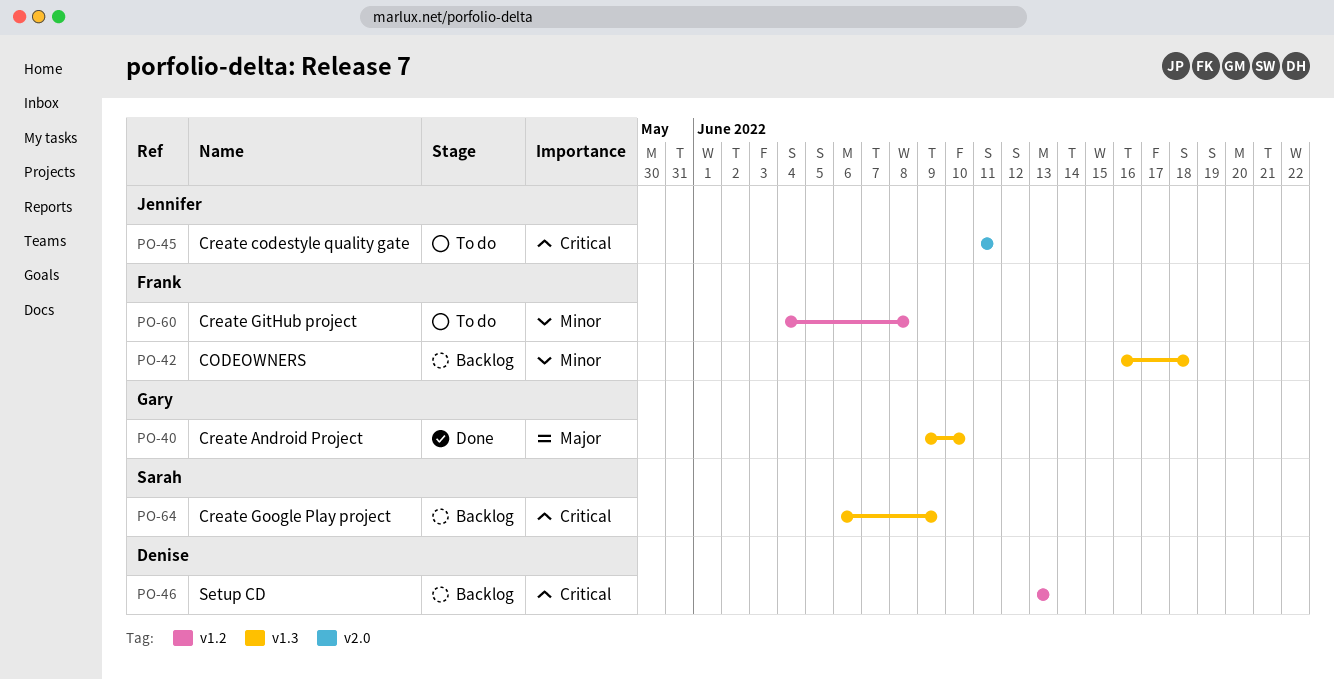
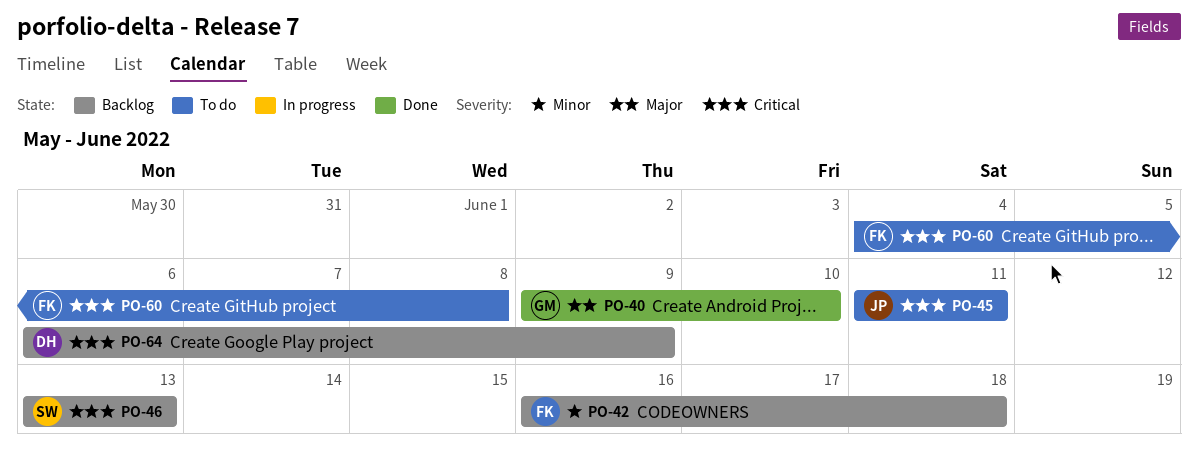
PO-46, owner: Denise -> Sarah
PO-60, priority: Minor -> Critical
PO-64, owner: Sarah -> Denise

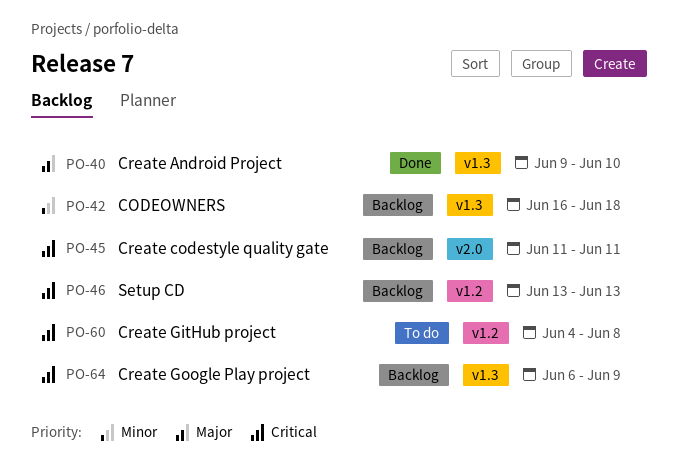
PO-45, status: To do -> Backlog

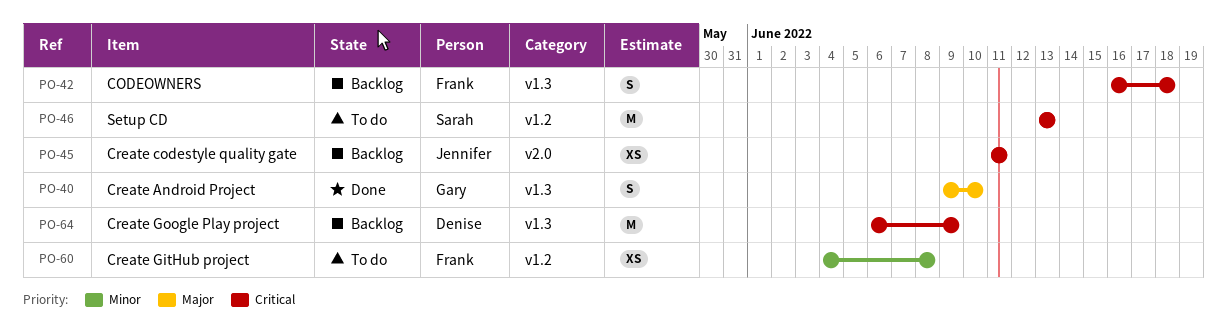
PO-42, priority: Minor -> Critical
PO-46, status: Backlog -> To do
PO-60, priority: Critical -> Minor

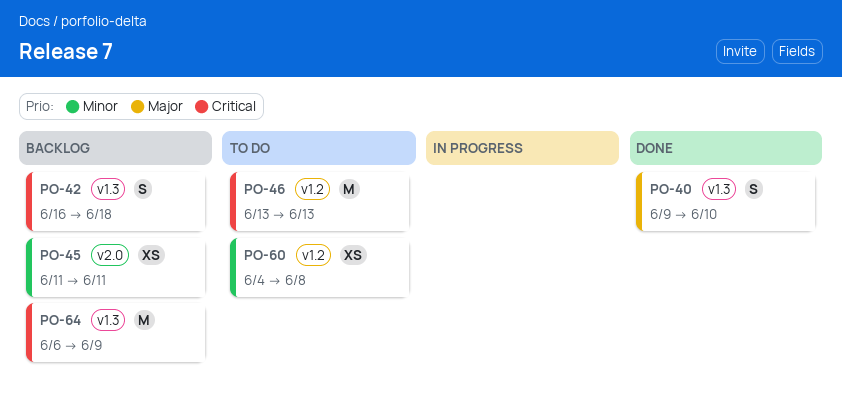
PO-45, priority: Critical -> Minor

